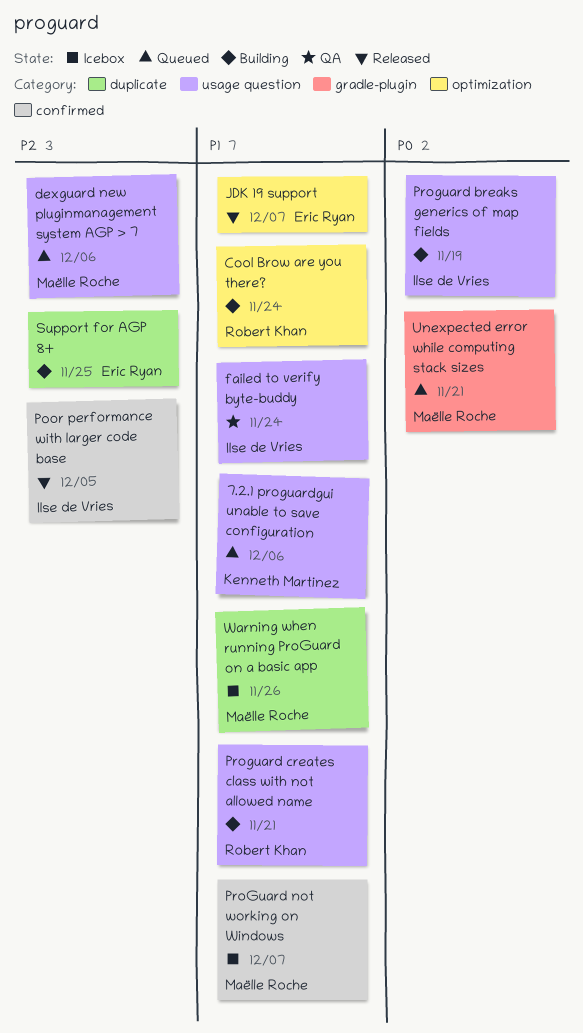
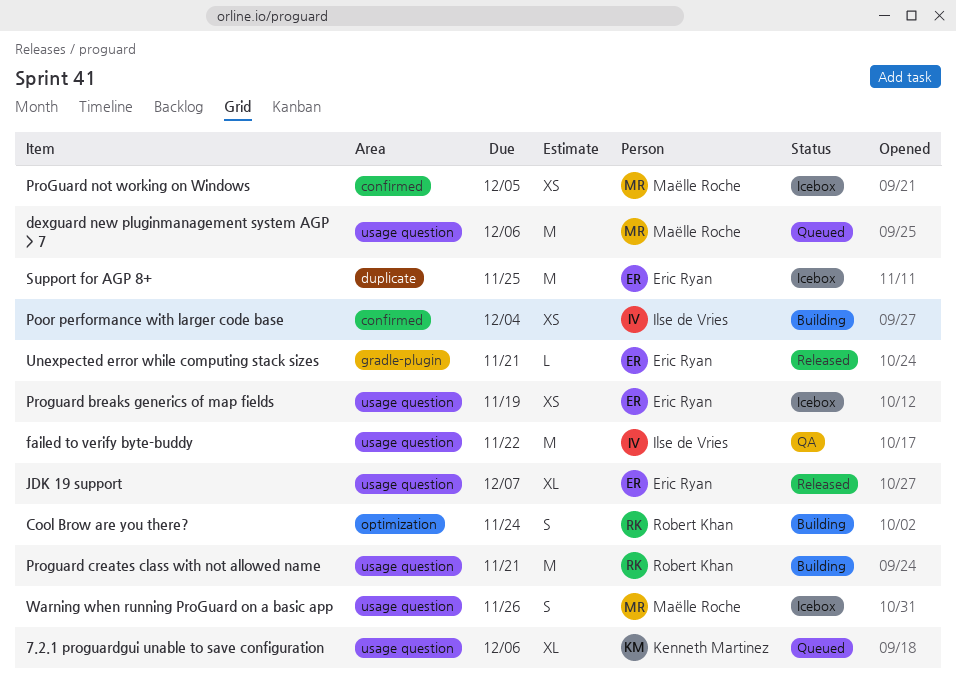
failed to verify byte-buddy, due: Nov 24 -> Nov 22
JDK 19 support, label: optimization -> usage question
Poor performance with larger code base, status: Released -> Building
Poor performance with larger code base, due: Dec 5 -> Dec 4
Proguard breaks generics of map fields, status: Building -> Icebox
Proguard breaks generics of map fields, owner: Ilse de Vries -> Eric Ryan
ProGuard not working on Windows, due: Dec 7 -> Dec 5
Support for AGP 8+, status: Building -> Icebox
Unexpected error while computing stack sizes, status: Queued -> Released
Unexpected error while computing stack sizes, owner: Maëlle Roche -> Eric Ryan
Warning when running ProGuard on a basic app, label: duplicate -> usage question

